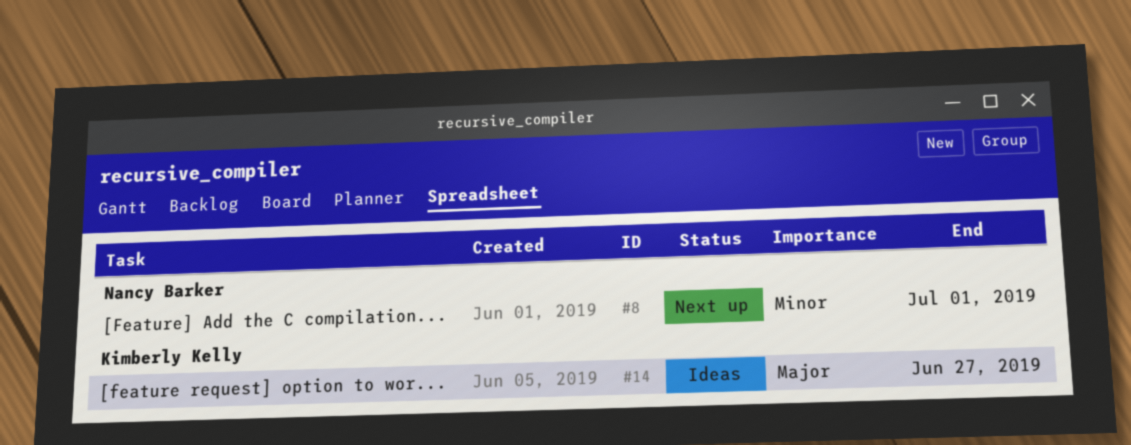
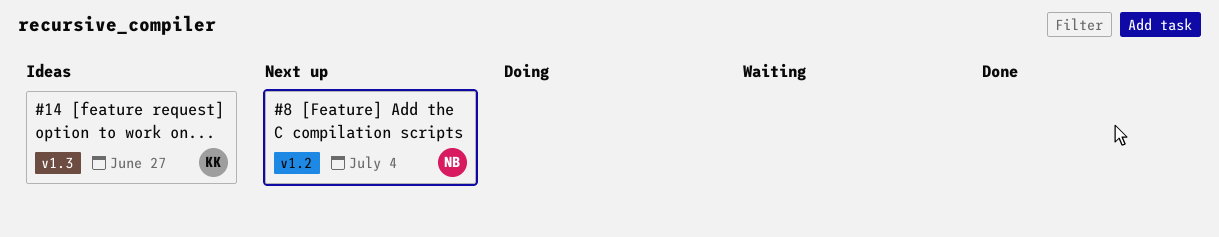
#8, due: Jul 1 -> Jul 4

